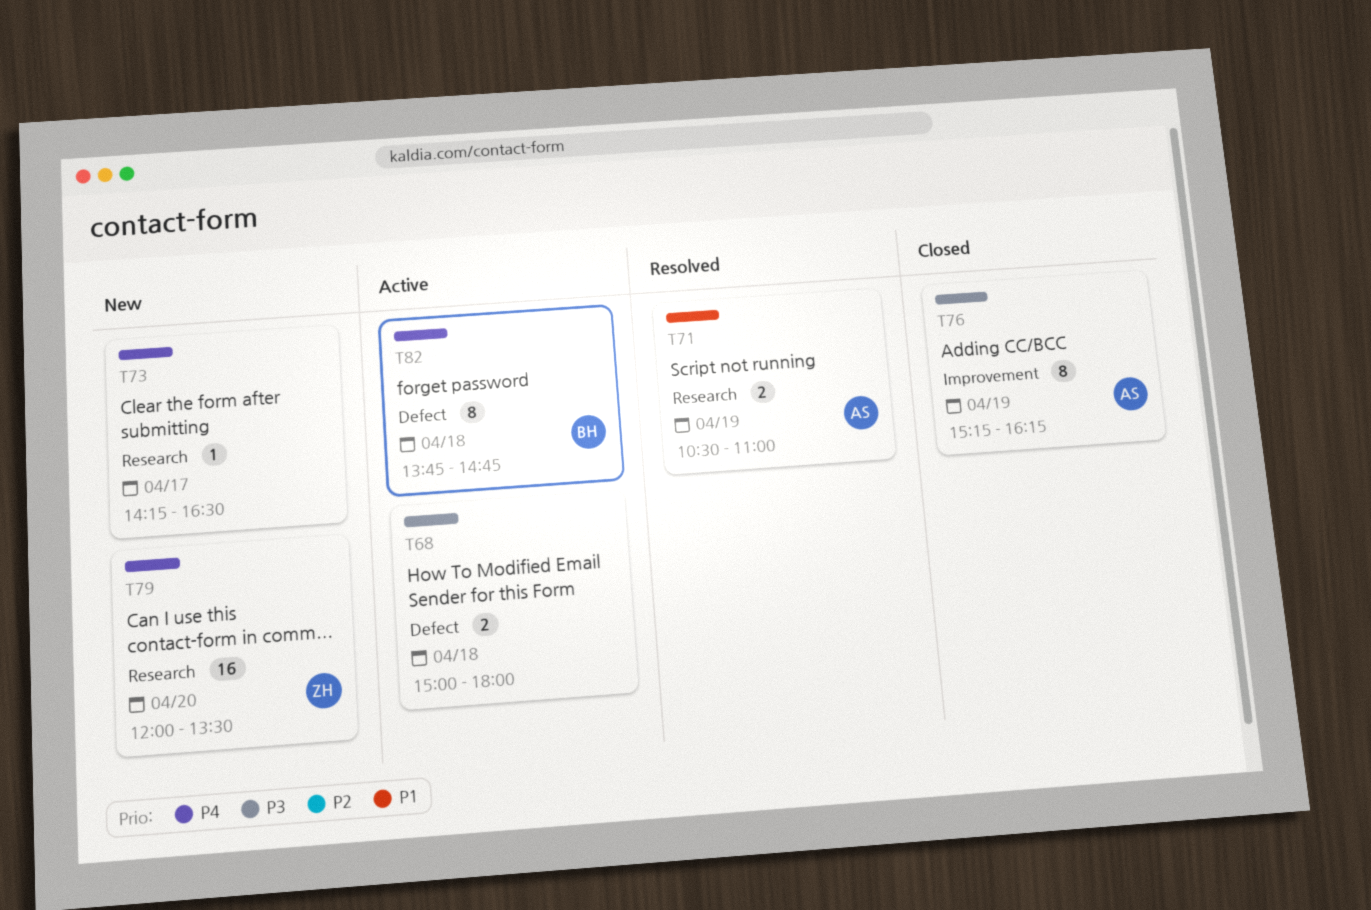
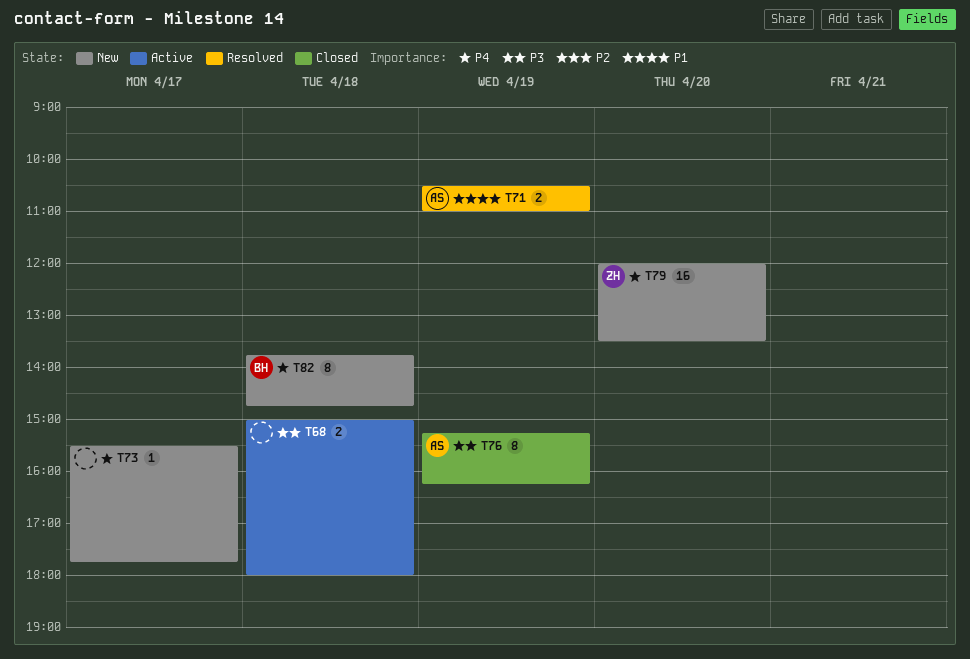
T73, begins: 14:15 -> 15:30
T73, ends: 16:30 -> 17:45
T82, status: Active -> New

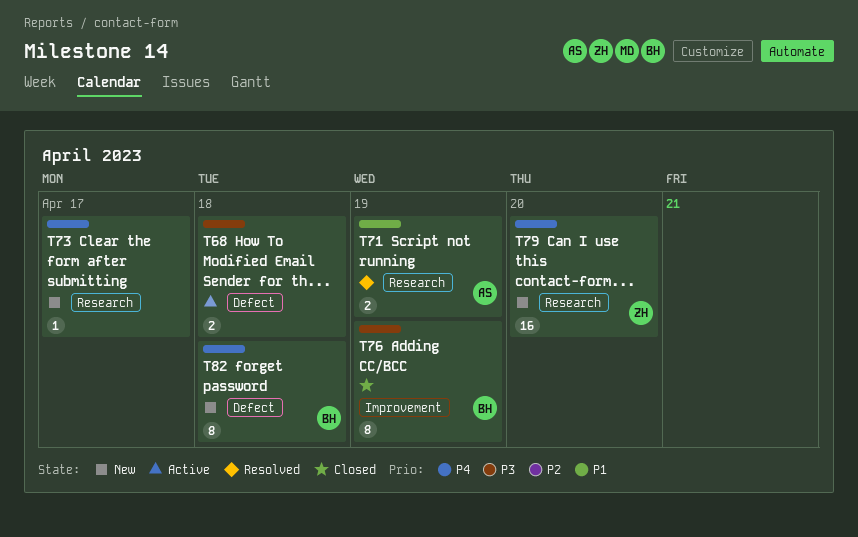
T76, owner: AS -> BH

